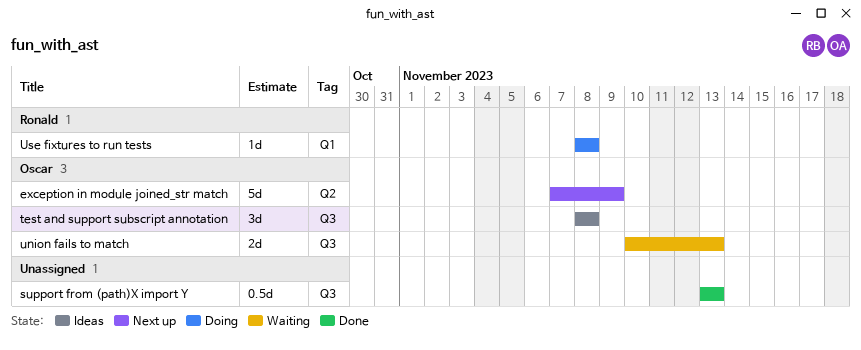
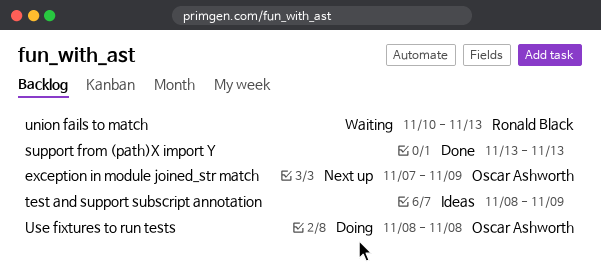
test and support subscript annotation, owner: Oscar Ashworth -> none
test and support subscript annotation, due: Nov 8 -> Nov 9
union fails to match, owner: Oscar Ashworth -> Ronald Black
Use fixtures to run tests, owner: Ronald Black -> Oscar Ashworth

